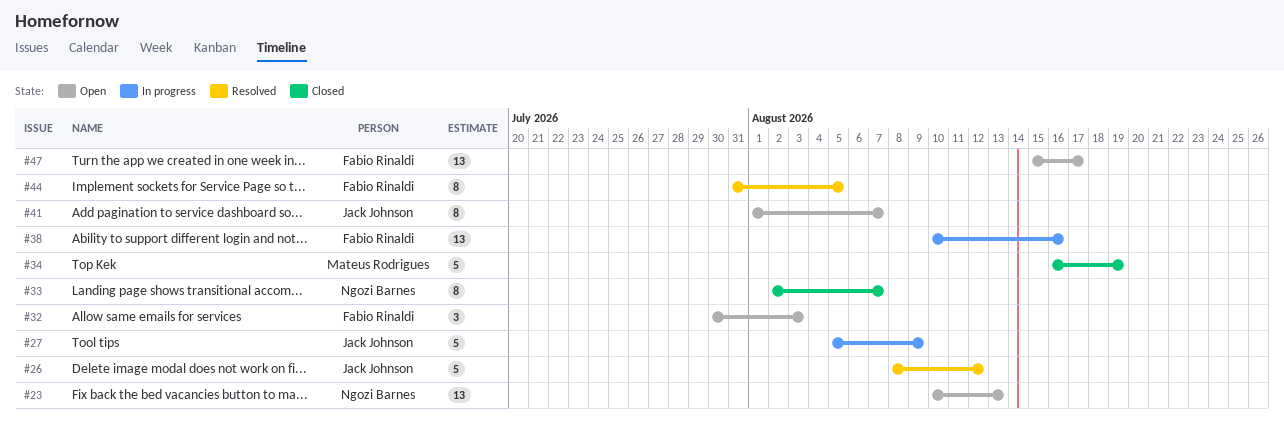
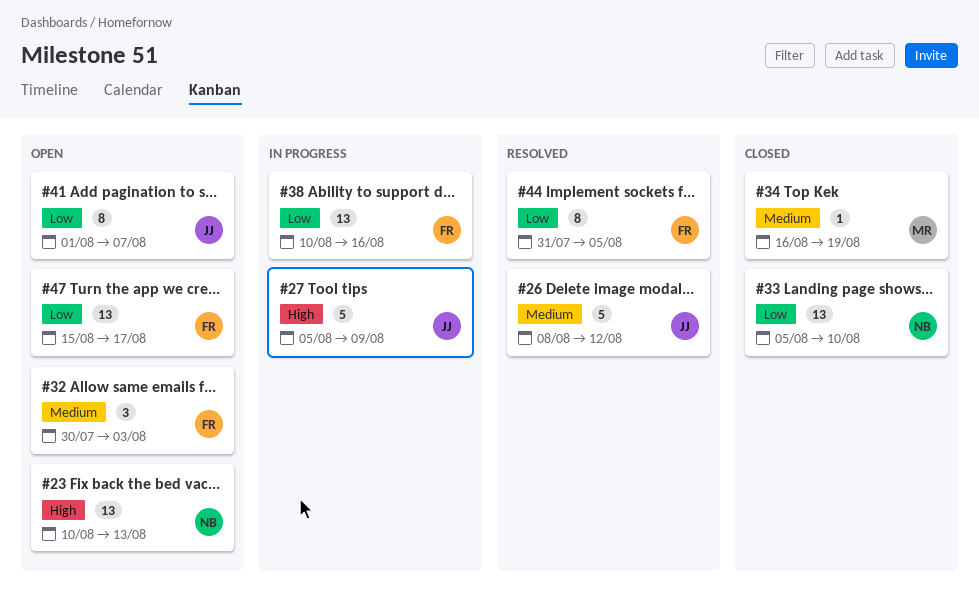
#33, estimate: 8 -> 13
#33, start: Aug 2 -> Aug 5
#33, due: Aug 7 -> Aug 10
#34, estimate: 5 -> 1

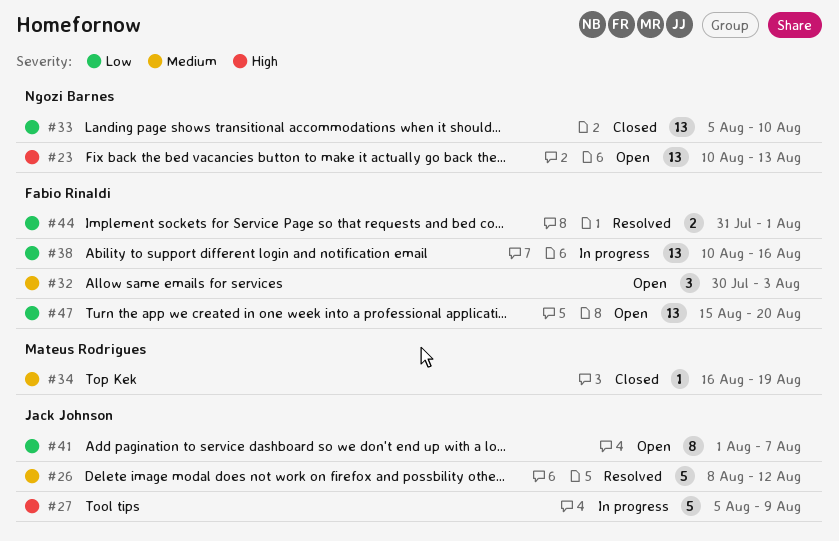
#44, estimate: 8 -> 2
#44, due: Aug 5 -> Aug 1
#47, due: Aug 17 -> Aug 20

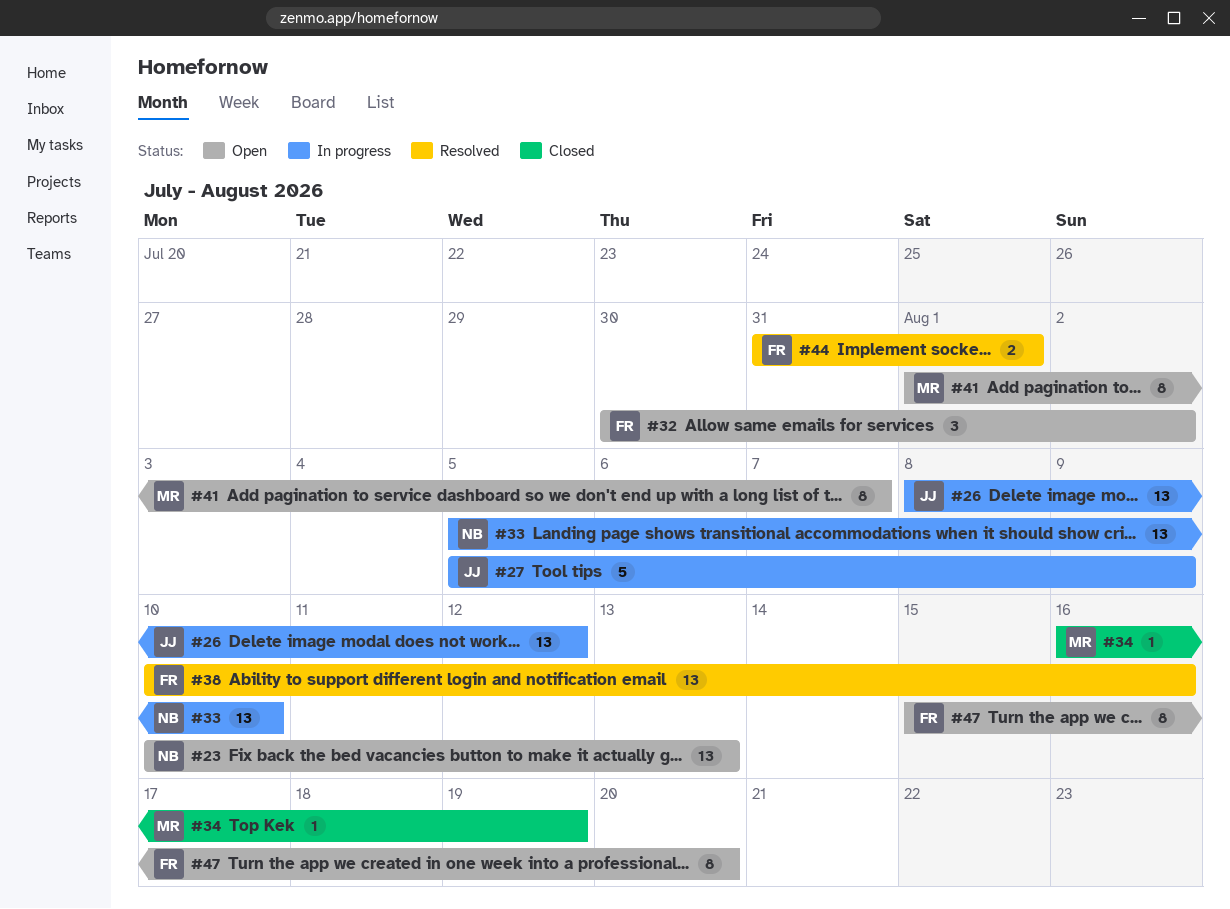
#26, status: Resolved -> In progress
#26, estimate: 5 -> 13
#32, due: Aug 3 -> Aug 2
#33, status: Closed -> In progress
#38, status: In progress -> Resolved
#41, owner: Jack Johnson -> Mateus Rodrigues
#47, estimate: 13 -> 8

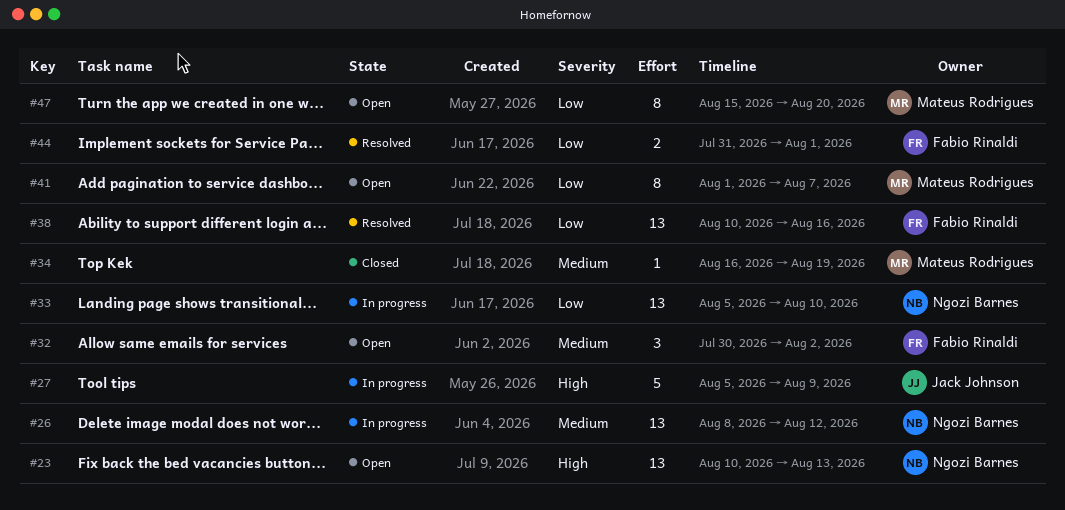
#26, owner: Jack Johnson -> Ngozi Barnes
#47, owner: Fabio Rinaldi -> Mateus Rodrigues

